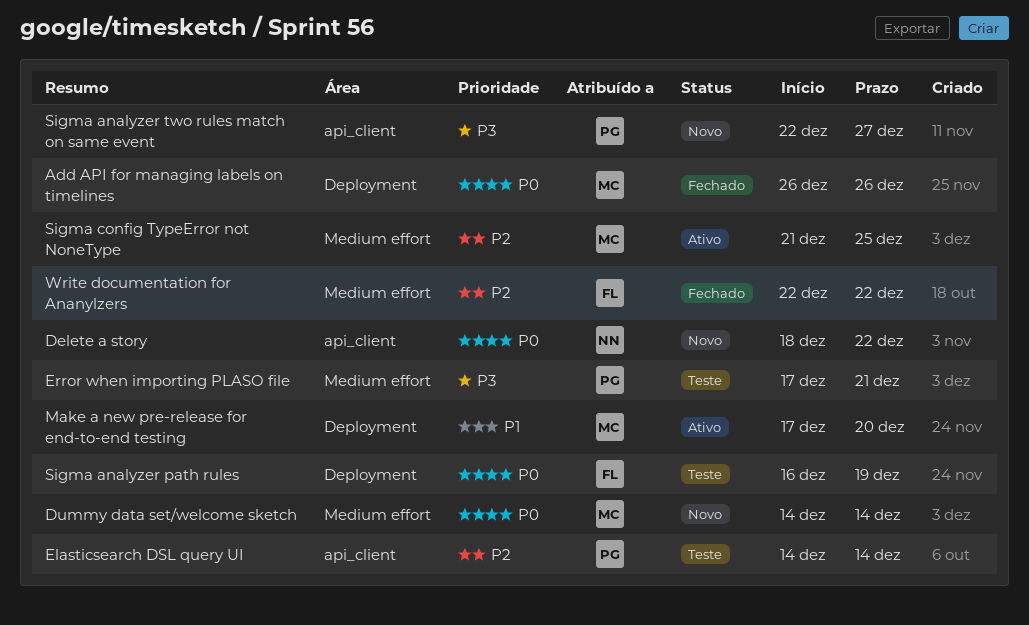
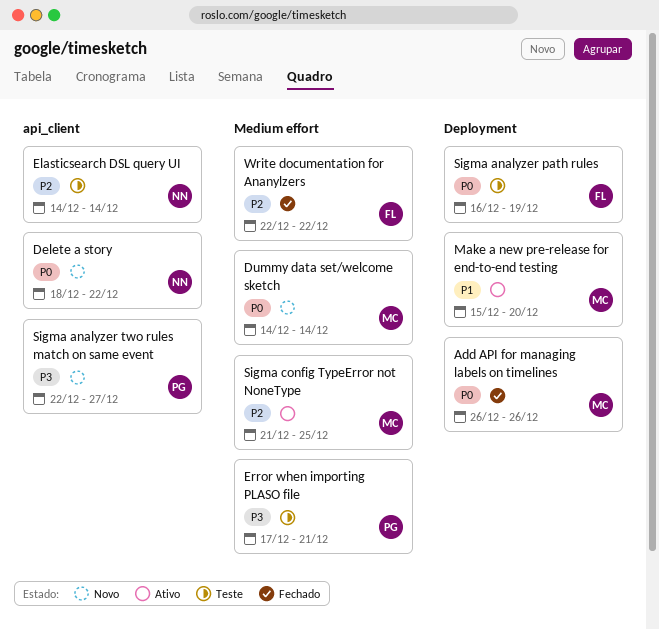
Elasticsearch DSL query UI, owner: PG -> NN
Make a new pre-release for end-to-end testing, start: Dec 17 -> Dec 15

